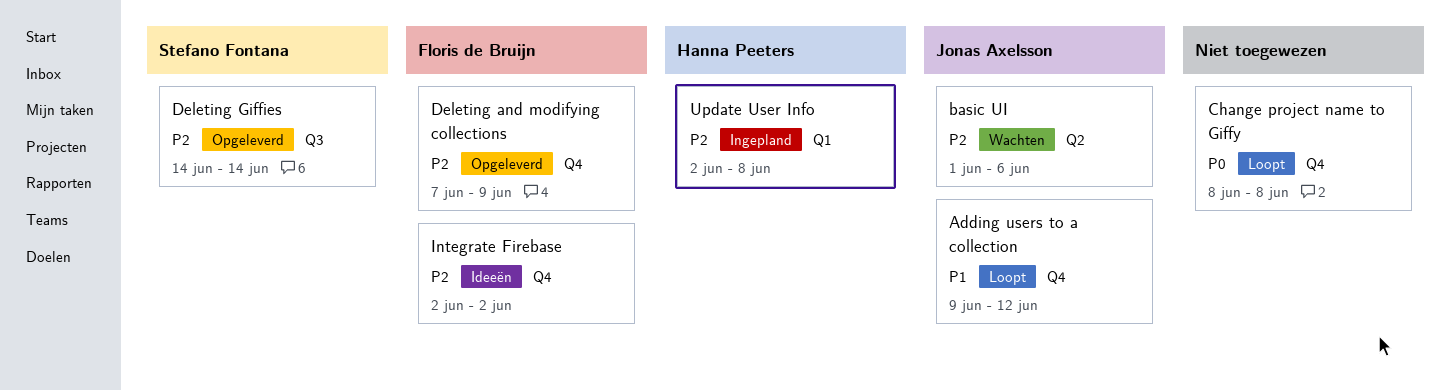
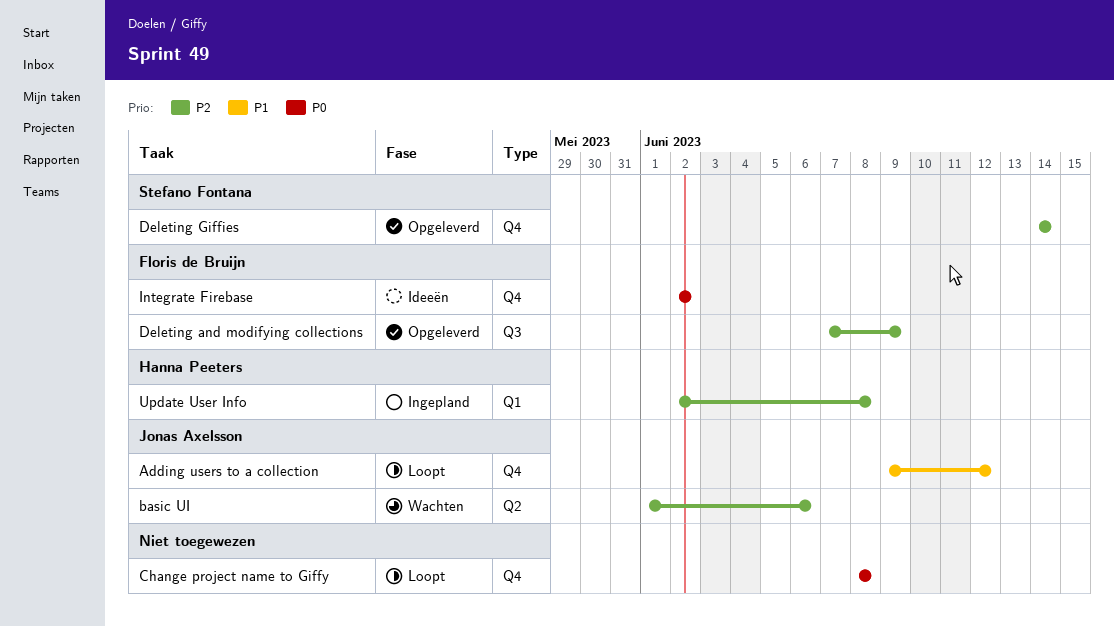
Deleting and modifying collections, label: Q4 -> Q3
Deleting Giffies, label: Q3 -> Q4
Integrate Firebase, priority: P2 -> P0

